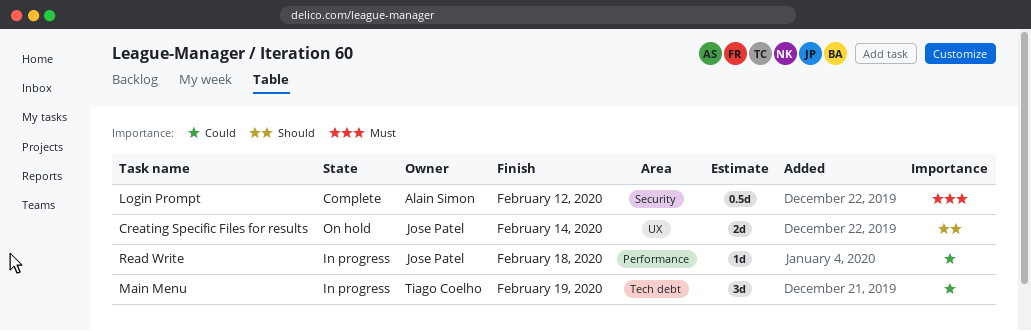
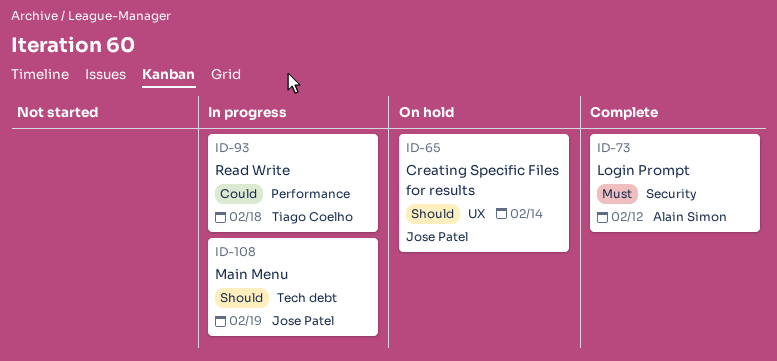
Main Menu, owner: Tiago Coelho -> Jose Patel
Main Menu, priority: Could -> Should
Read Write, owner: Jose Patel -> Tiago Coelho

